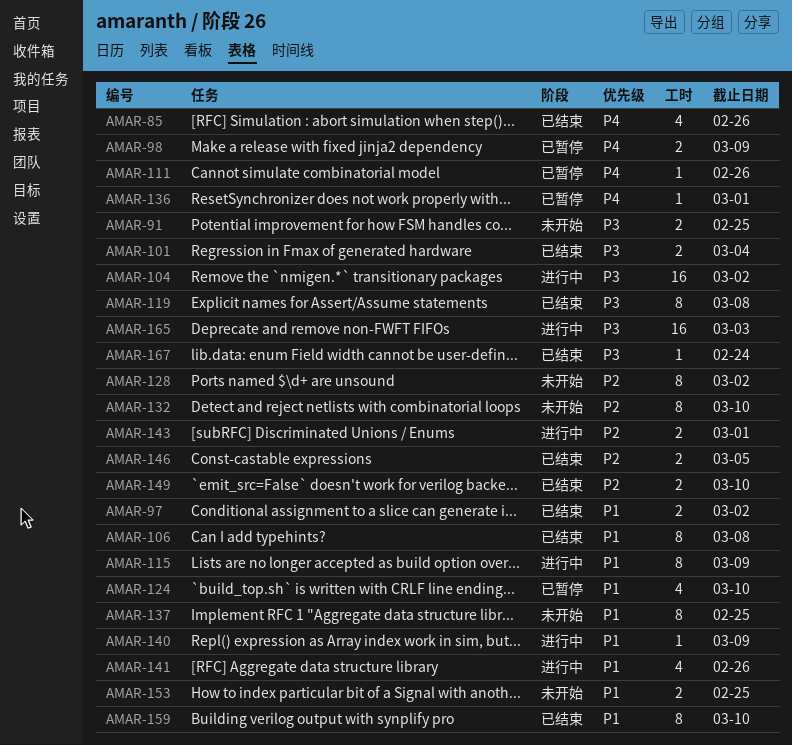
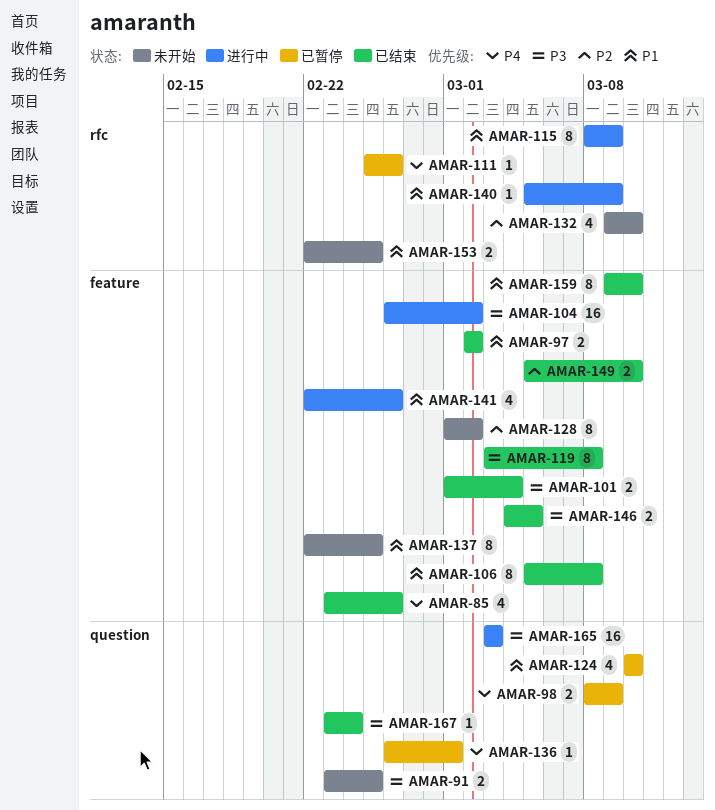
AMAR-132, estimate: 8 -> 4
AMAR-143: present -> none
AMAR-146, priority: P2 -> P3

